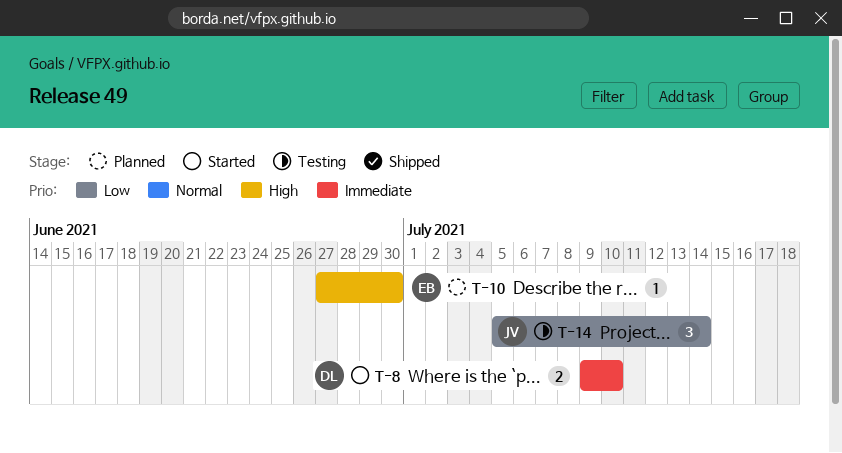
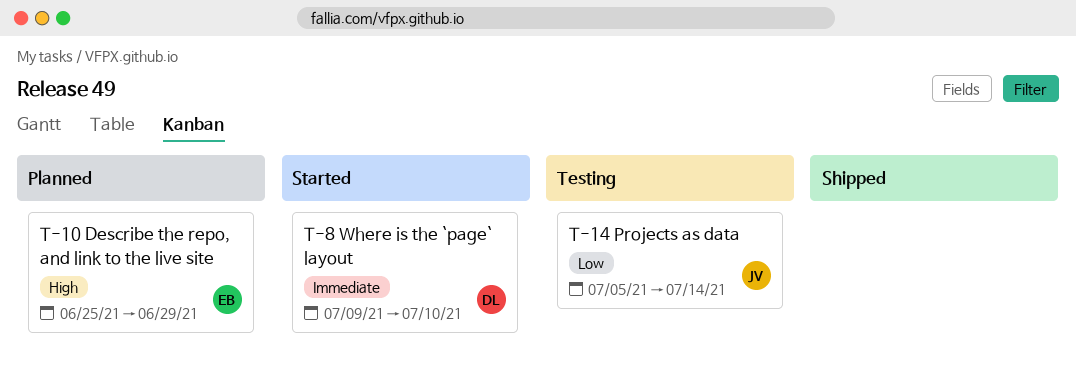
T-10, start: Jun 27 -> Jun 25
T-10, due: Jun 30 -> Jun 29

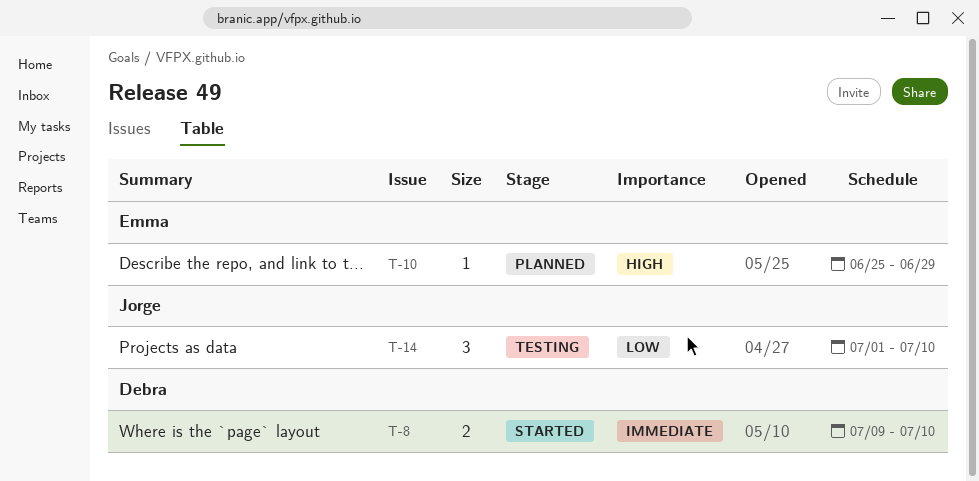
T-14, start: Jul 5 -> Jul 1
T-14, due: Jul 14 -> Jul 10

